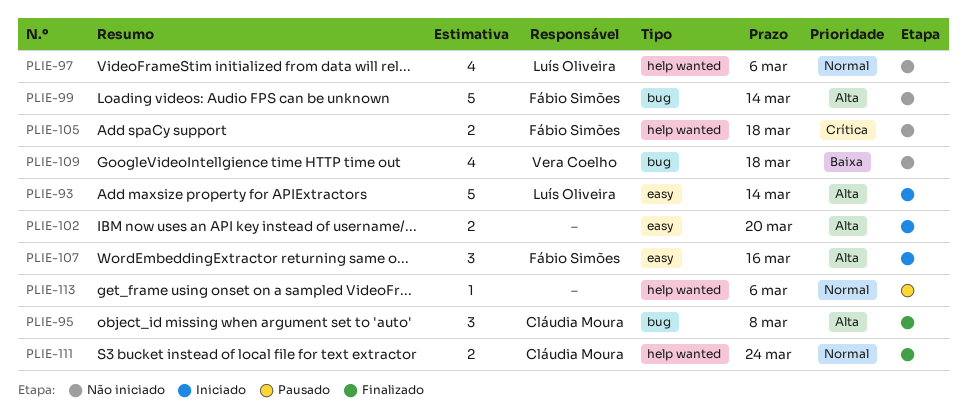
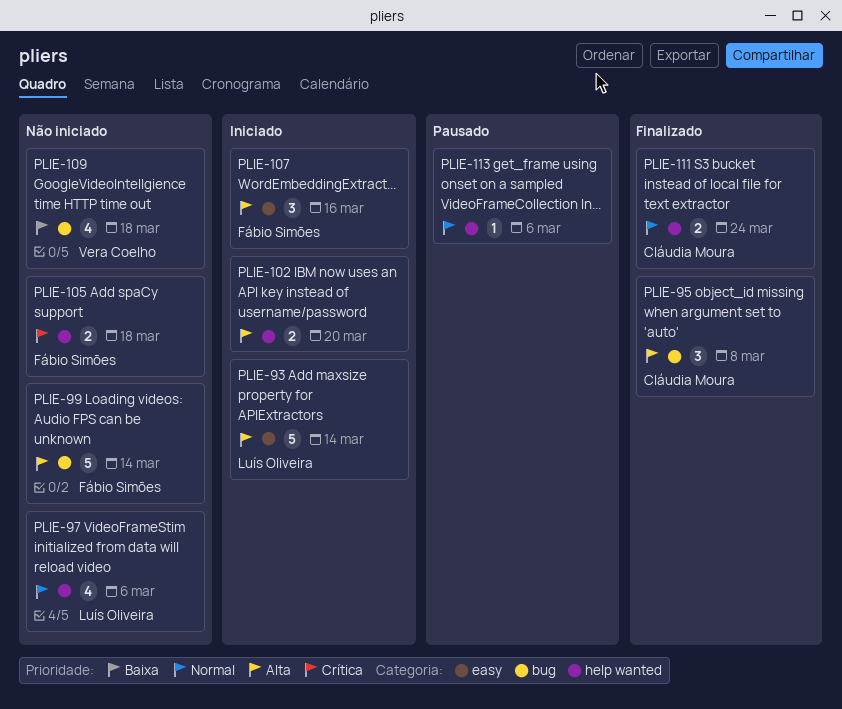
PLIE-102, label: easy -> help wanted

